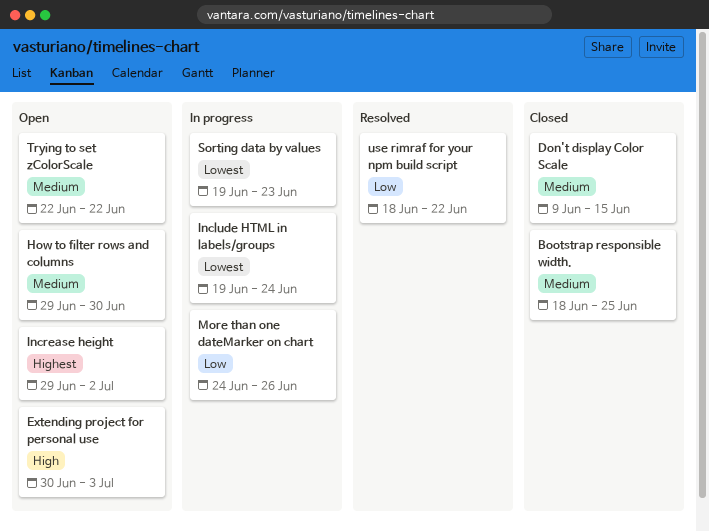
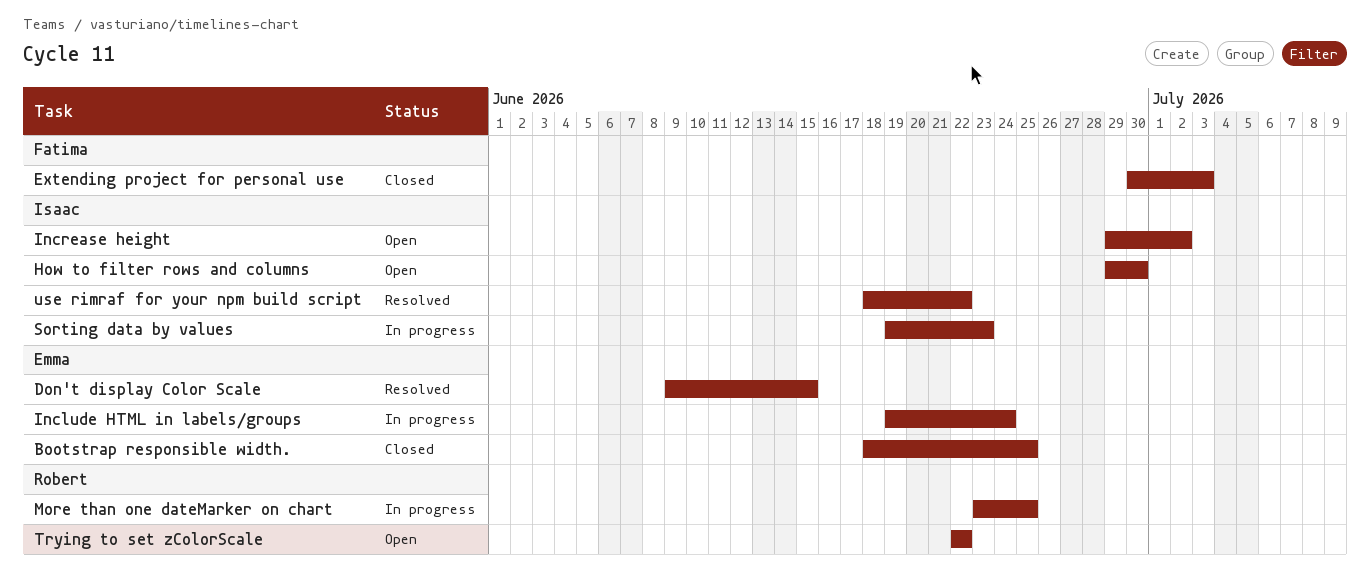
Don't display Color Scale, status: Closed -> Resolved
Extending project for personal use, status: Open -> Closed
More than one dateMarker on chart, start: Jun 24 -> Jun 23
More than one dateMarker on chart, due: Jun 26 -> Jun 25

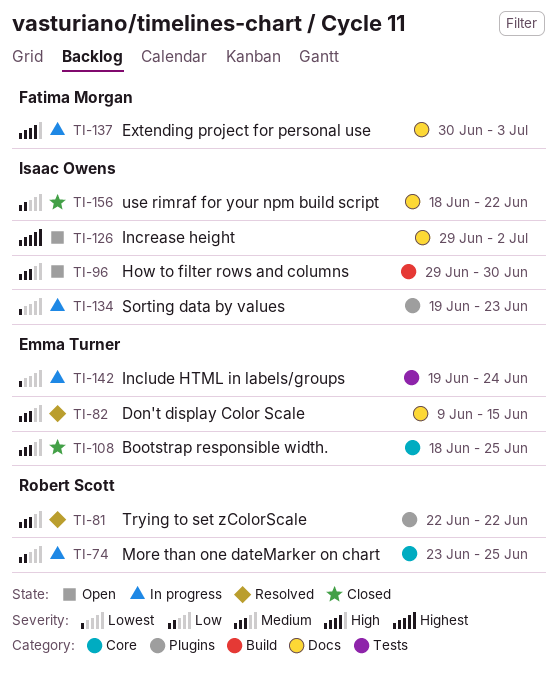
Extending project for personal use, status: Closed -> In progress
Trying to set zColorScale, status: Open -> Resolved
use rimraf for your npm build script, status: Resolved -> Closed

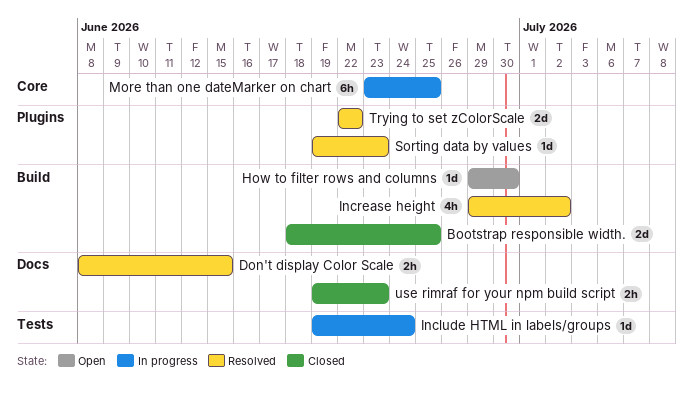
Bootstrap responsible width., label: Core -> Build
Don't display Color Scale, start: Jun 9 -> Jun 8
Extending project for personal use: present -> none
Increase height, status: Open -> Resolved
Increase height, label: Docs -> Build
Sorting data by values, status: In progress -> Resolved
use rimraf for your npm build script, start: Jun 18 -> Jun 19
use rimraf for your npm build script, due: Jun 22 -> Jun 23

